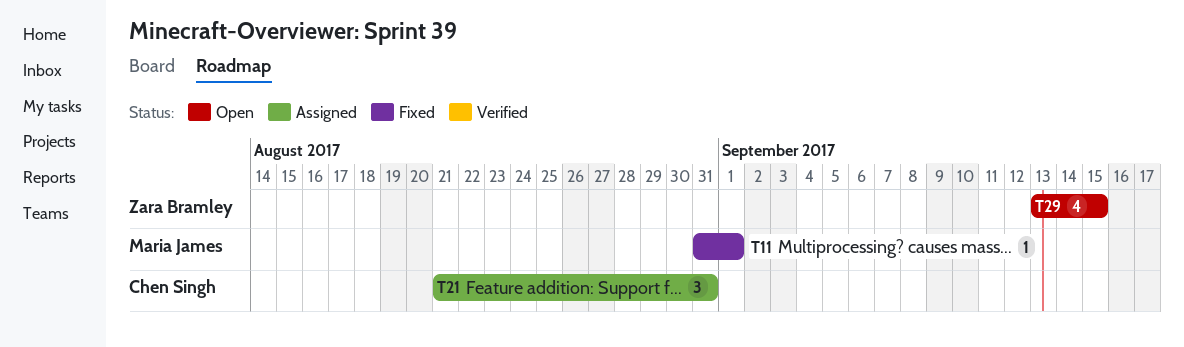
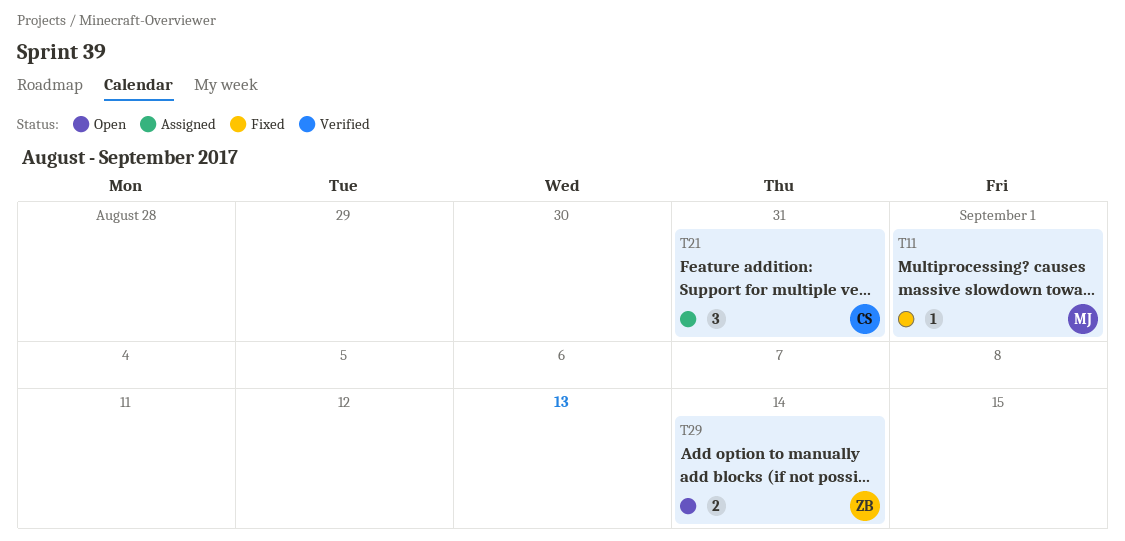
T29, estimate: 4 -> 2
T29, due: Sep 15 -> Sep 14

